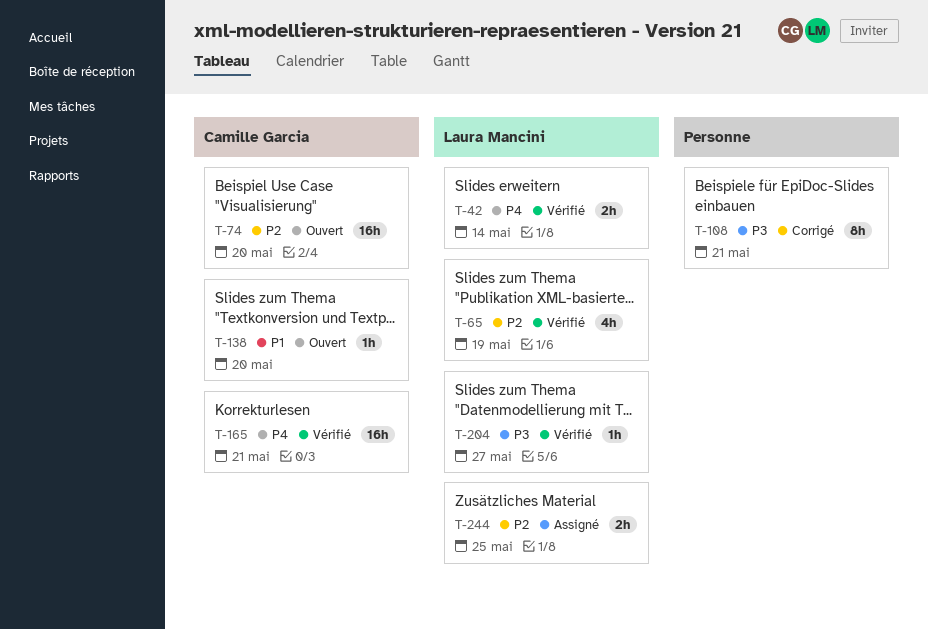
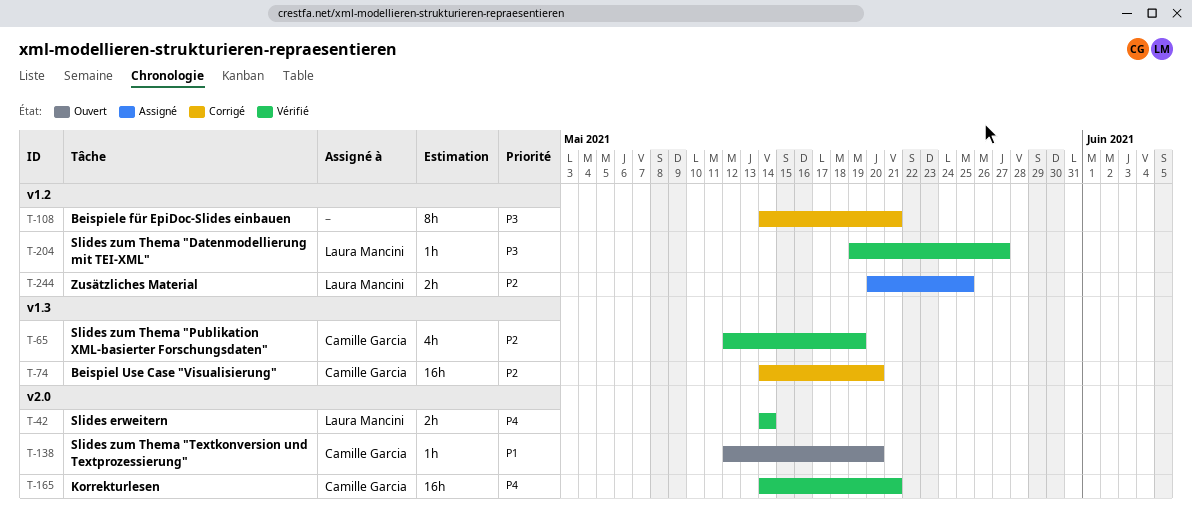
T-65, owner: Laura Mancini -> Camille Garcia
T-74, status: Ouvert -> Corrigé

